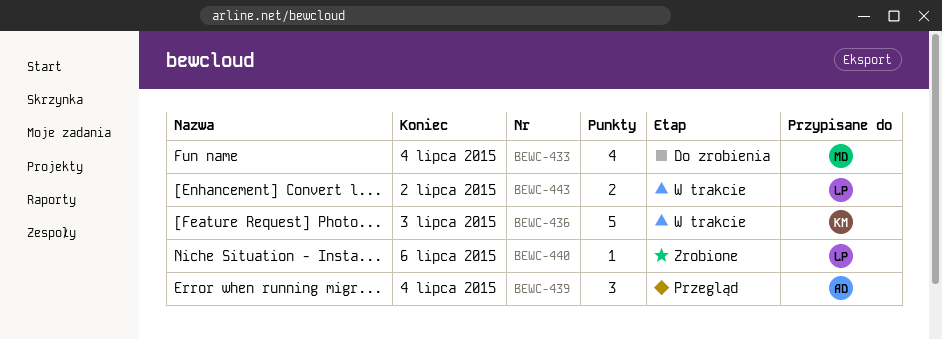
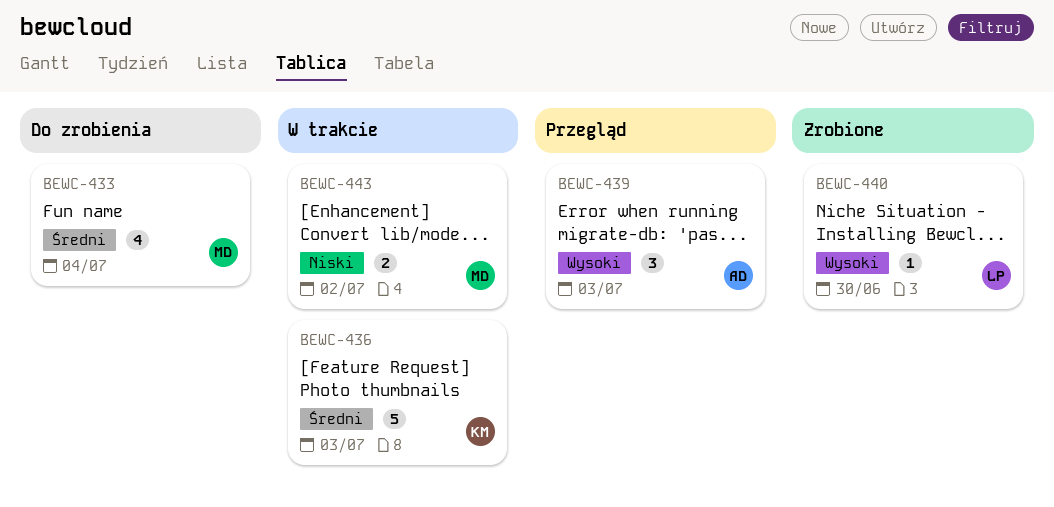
BEWC-439, due: Jul 4 -> Jul 3
BEWC-440, due: Jul 6 -> Jun 30
BEWC-443, owner: LP -> MD

